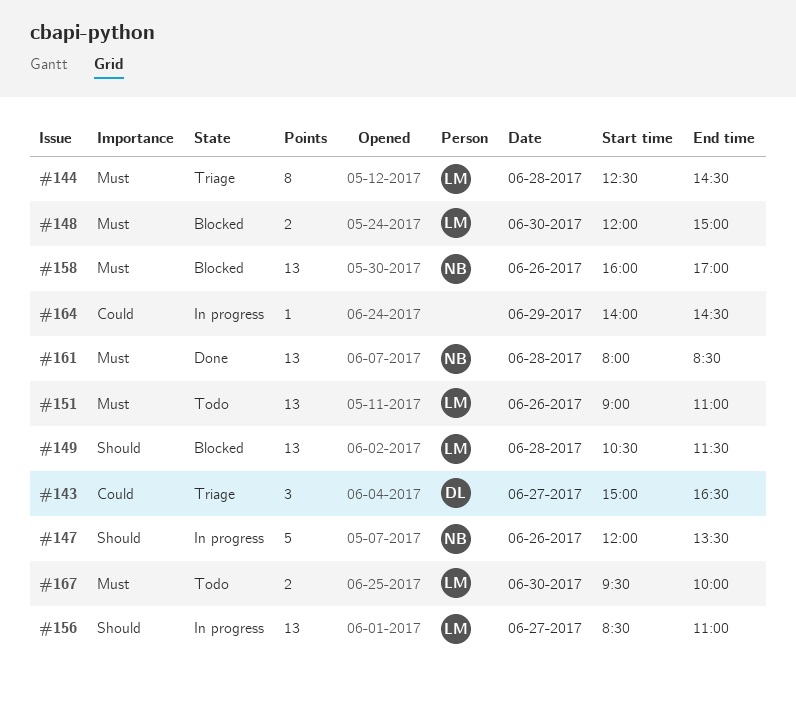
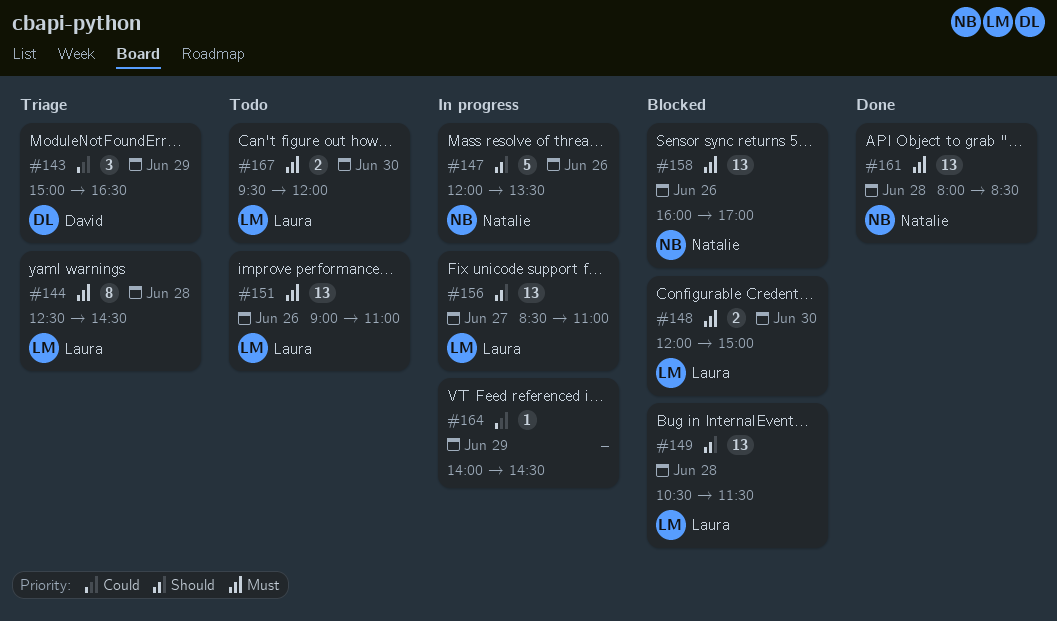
#143, day: Jun 27 -> Jun 29
#167, ends: 10:00 -> 12:00

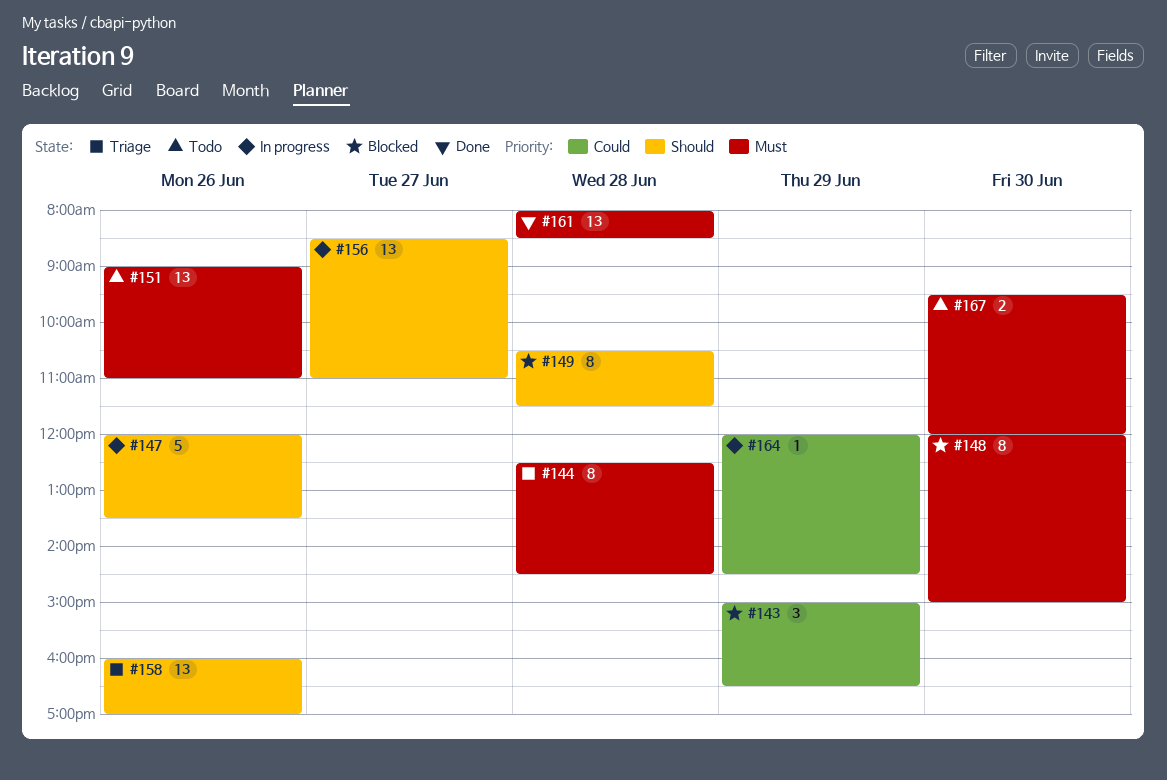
#143, status: Triage -> Blocked
#148, estimate: 2 -> 8
#149, estimate: 13 -> 8
#158, status: Blocked -> Triage
#158, priority: Must -> Should
#164, begins: 14:00 -> 12:00

